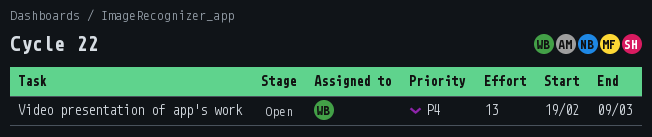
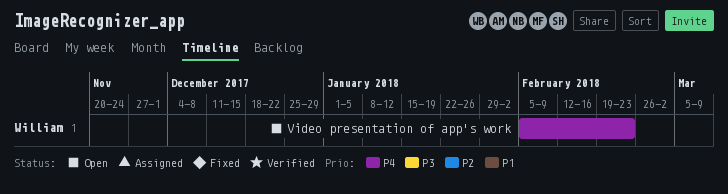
Video presentation of app's work, start: Feb 19 -> Feb 5
Video presentation of app's work, due: Mar 9 -> Feb 23

